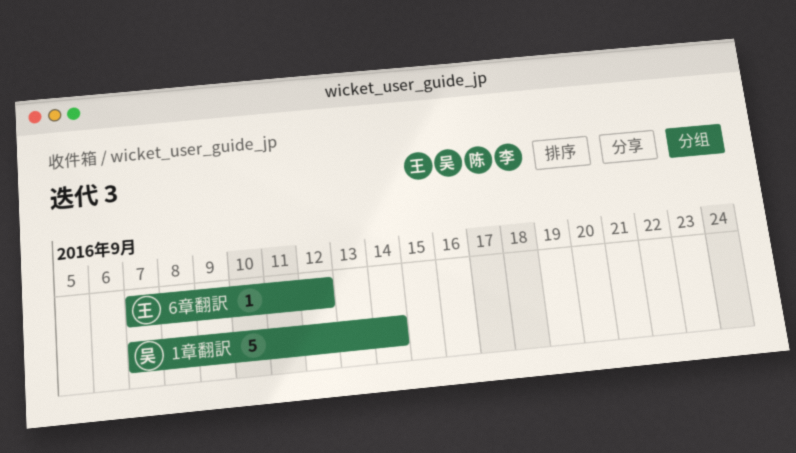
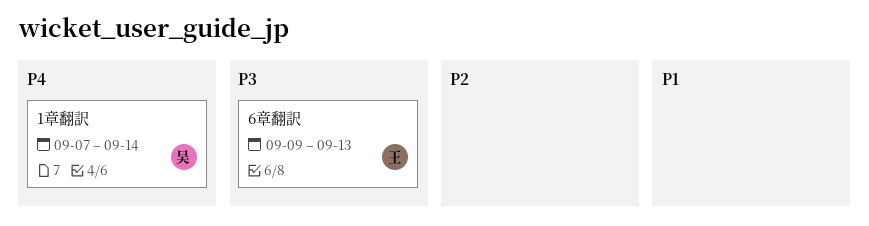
6章翻訳, start: Sep 7 -> Sep 9
6章翻訳, due: Sep 12 -> Sep 13

